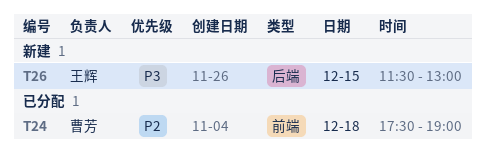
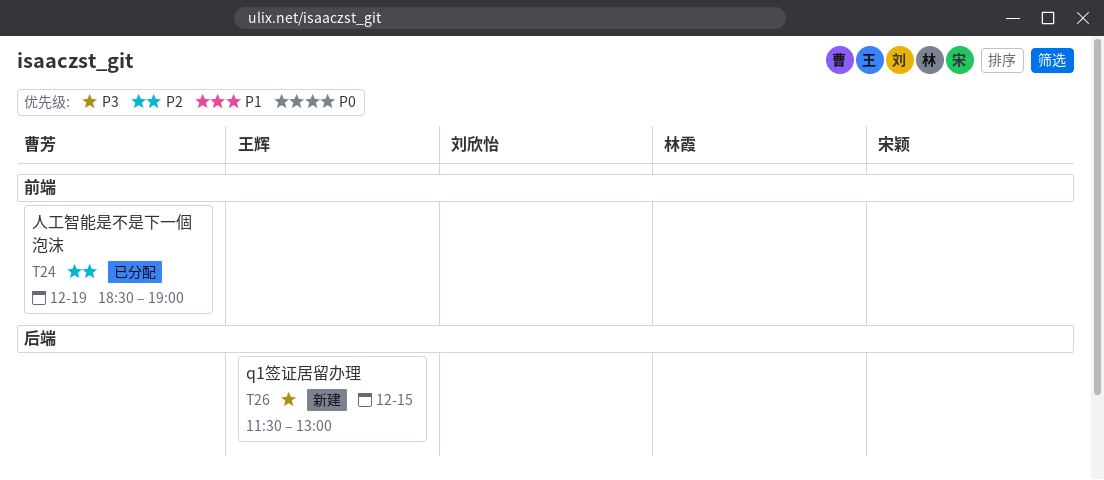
T24, day: Dec 18 -> Dec 19
T24, begins: 17:30 -> 18:30

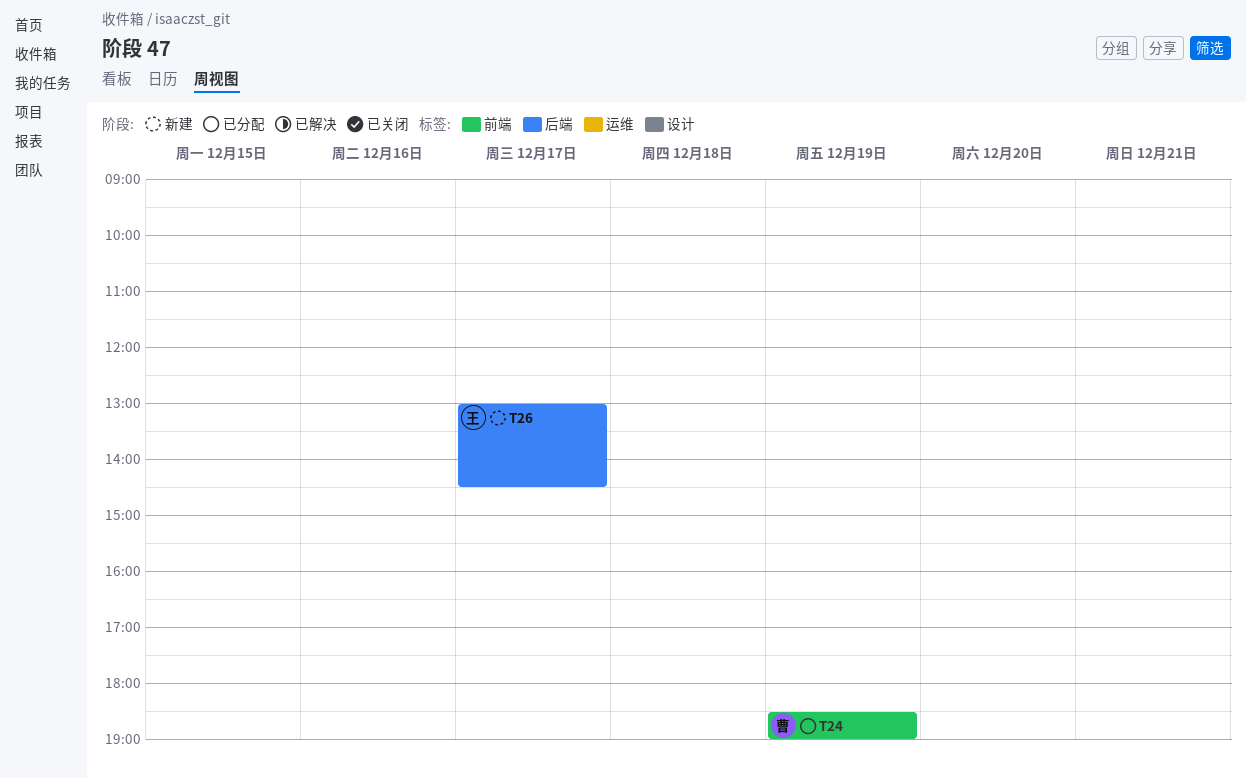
T26, day: Dec 15 -> Dec 17
T26, begins: 11:30 -> 13:00
T26, ends: 13:00 -> 14:30

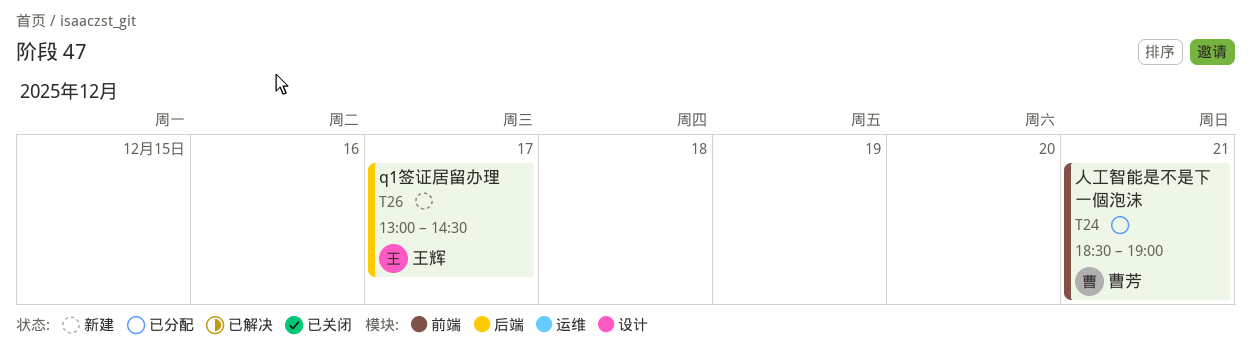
T24, day: Dec 19 -> Dec 21

